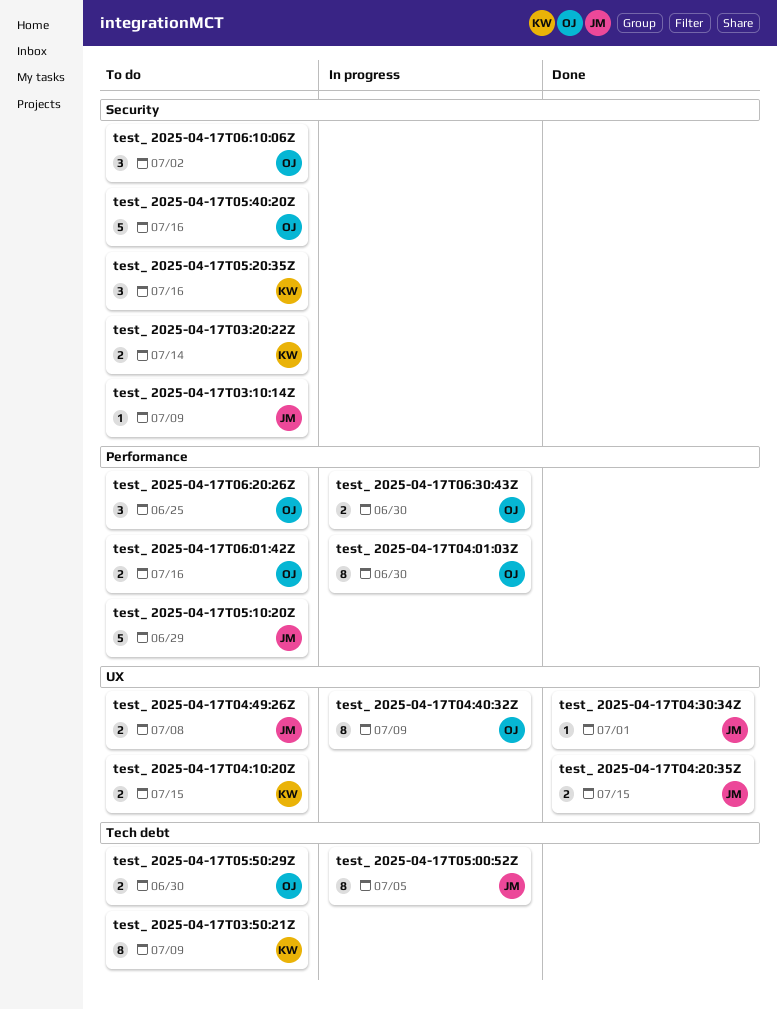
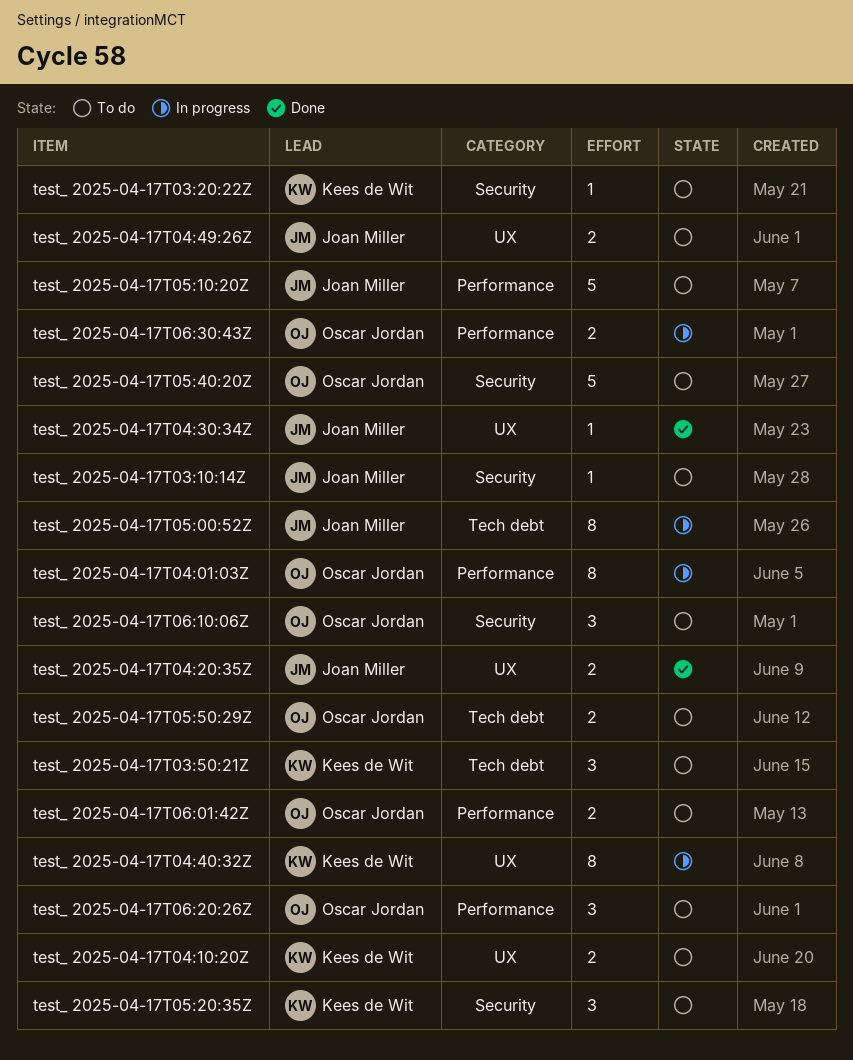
test_ 2025-04-17T03:20:22Z, estimate: 2 -> 1
test_ 2025-04-17T03:50:21Z, estimate: 8 -> 3
test_ 2025-04-17T04:40:32Z, owner: Oscar Jordan -> Kees de Wit

